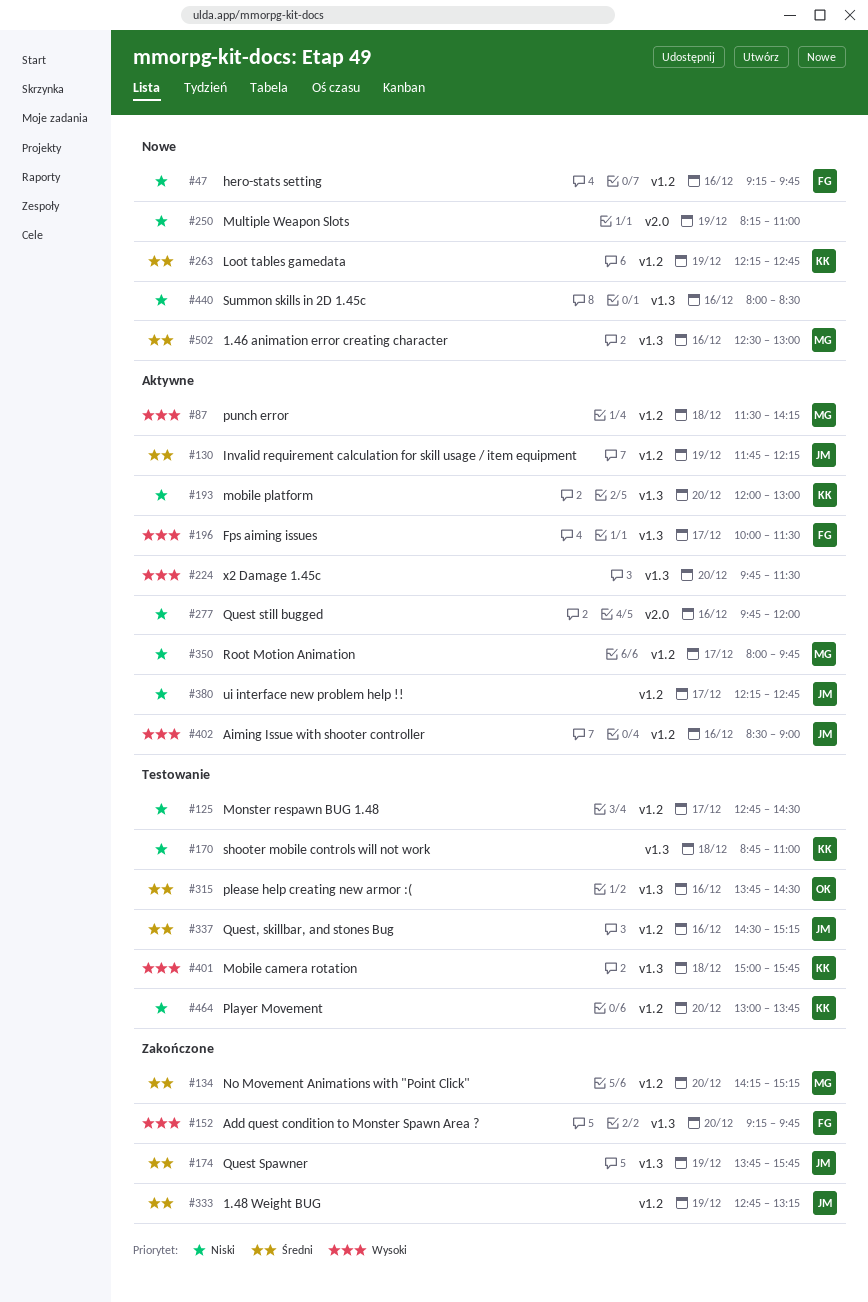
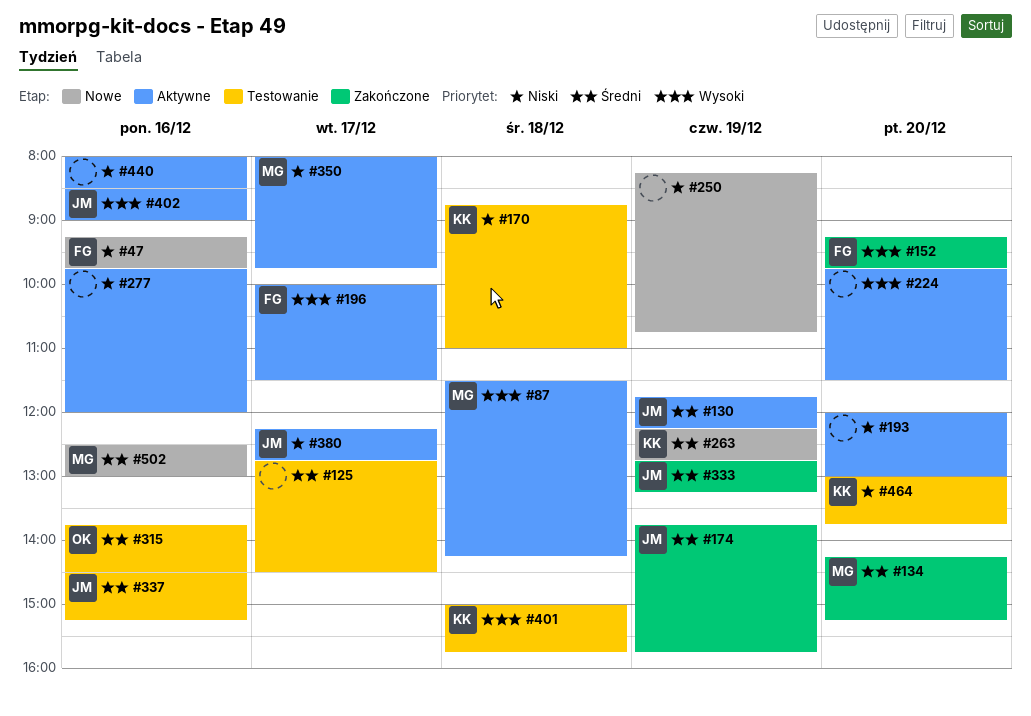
#125, priority: Niski -> Średni
#193, owner: KK -> none
#250, ends: 11:00 -> 10:45
#440, status: Nowe -> Aktywne

